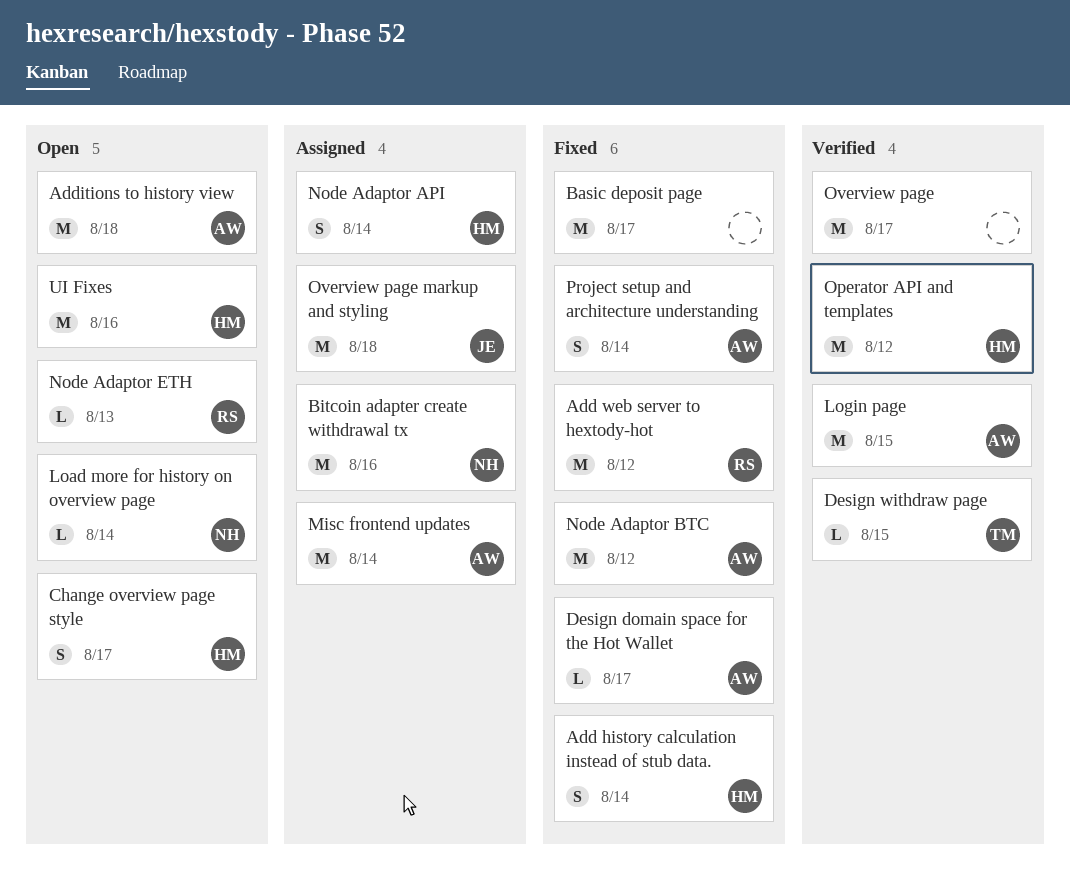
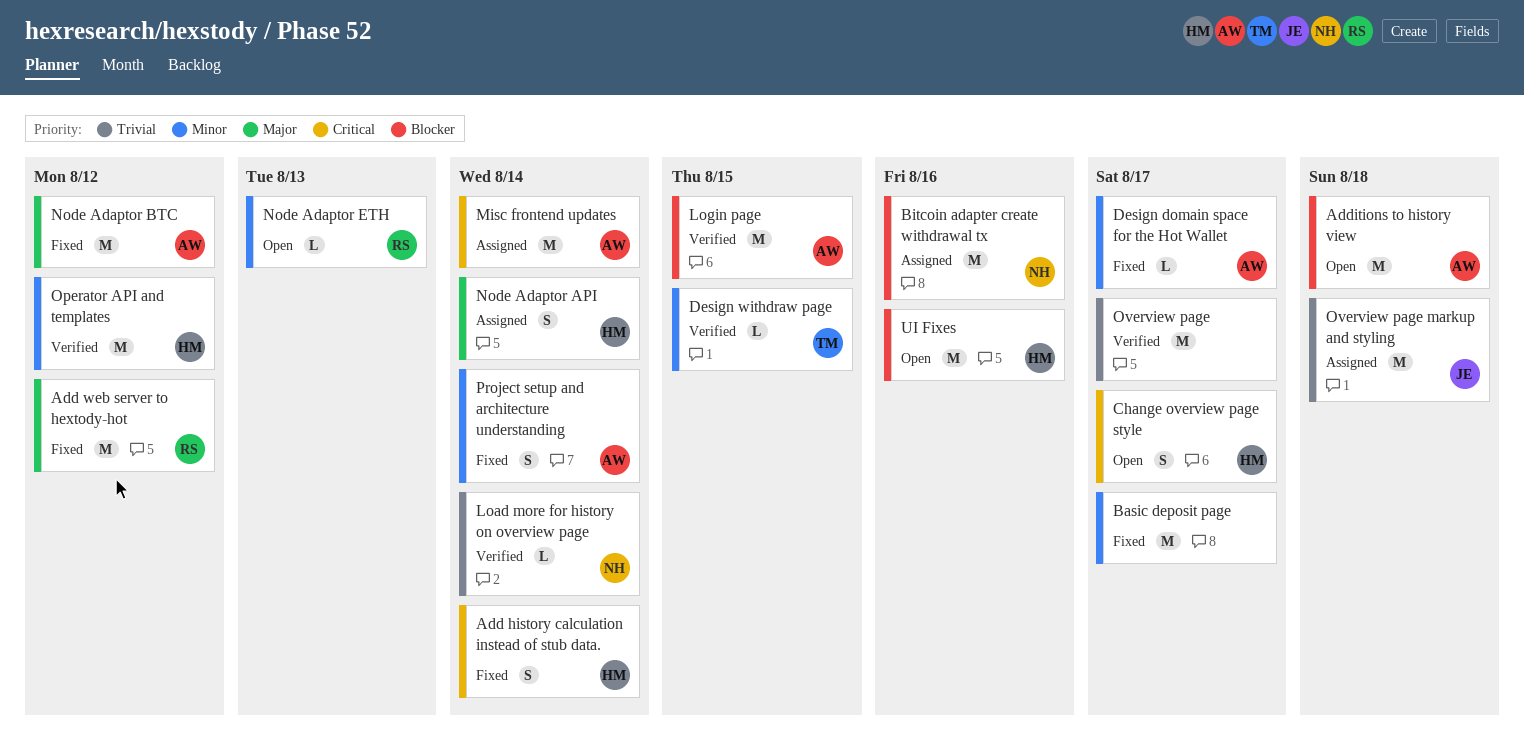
Load more for history on overview page, status: Open -> Verified

